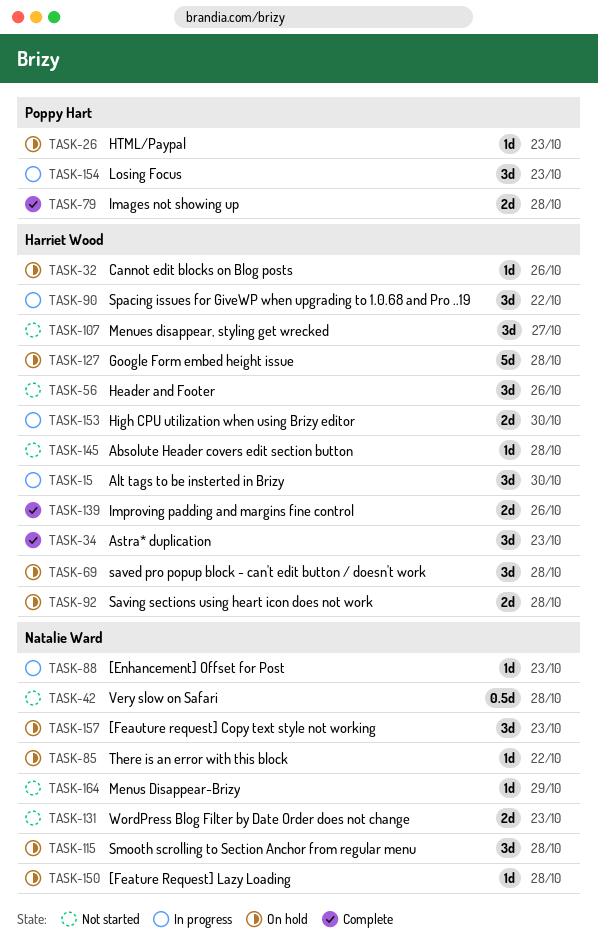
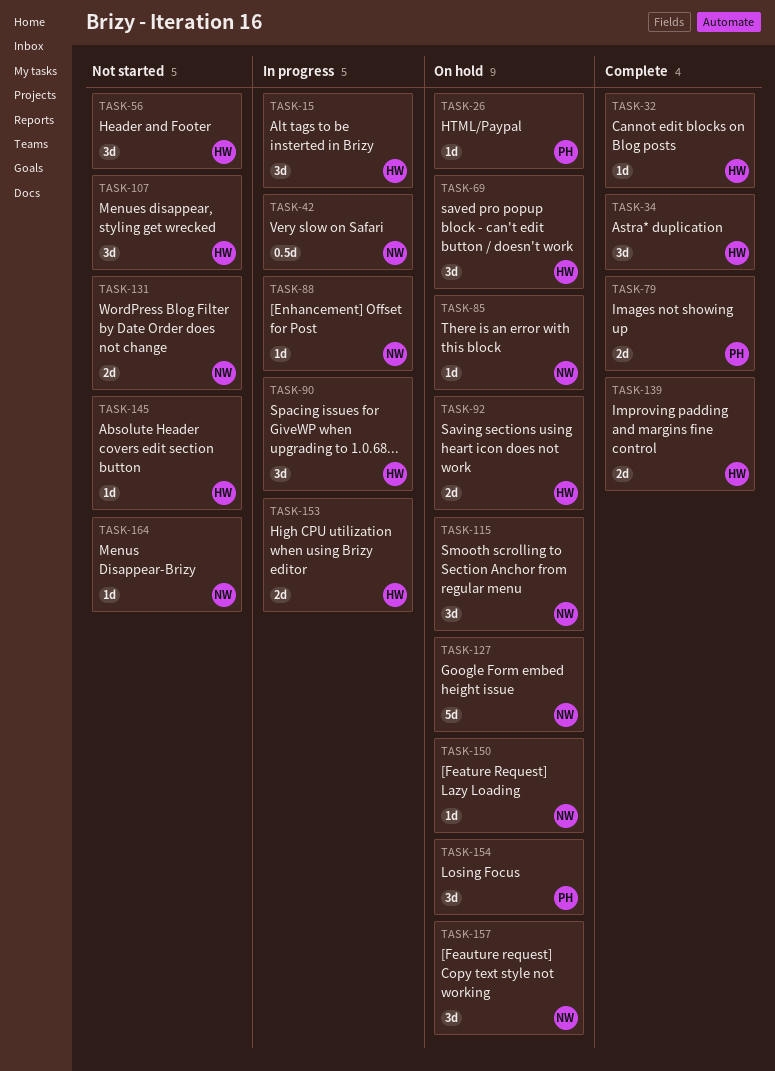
TASK-32, status: On hold -> Complete
TASK-42, status: Not started -> In progress
TASK-127, owner: Harriet Wood -> Natalie Ward
TASK-154, status: In progress -> On hold

